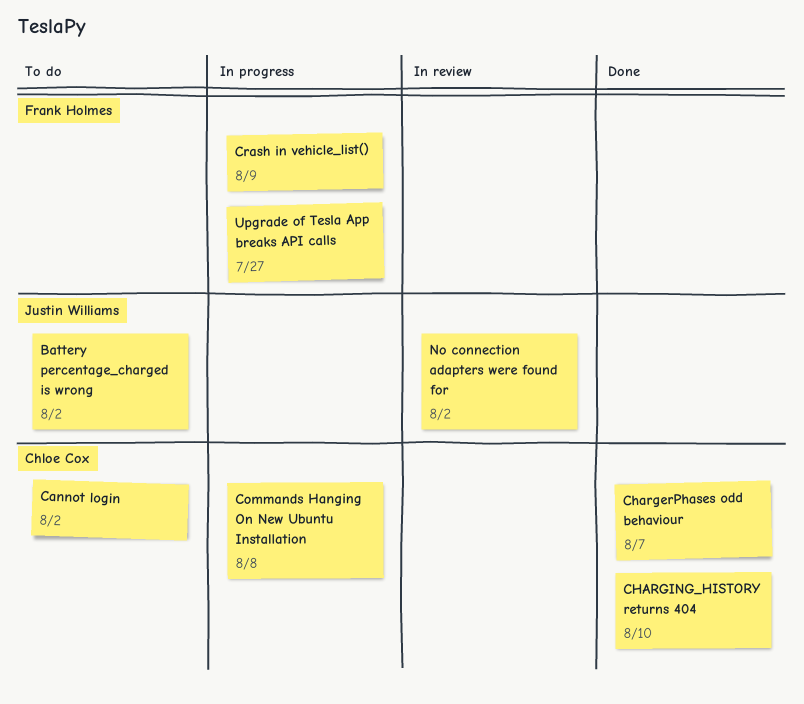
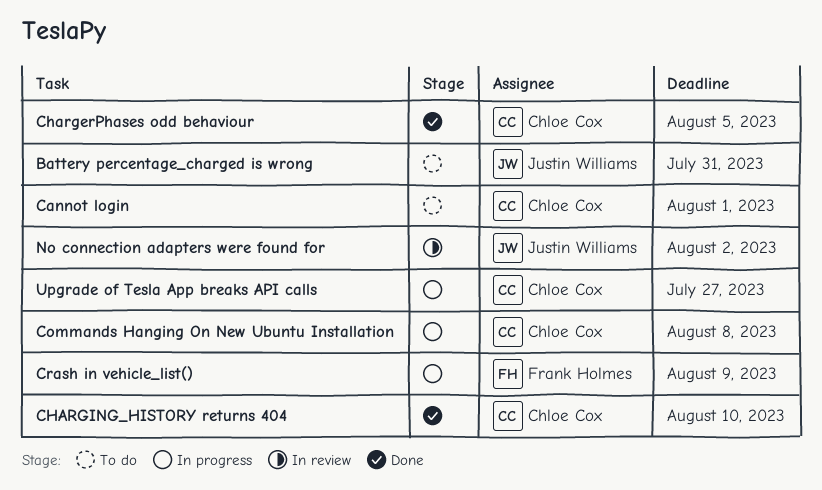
Battery percentage_charged is wrong, due: Aug 2 -> Jul 31
Cannot login, due: Aug 2 -> Aug 1
ChargerPhases odd behaviour, due: Aug 7 -> Aug 5
Upgrade of Tesla App breaks API calls, owner: Frank Holmes -> Chloe Cox

